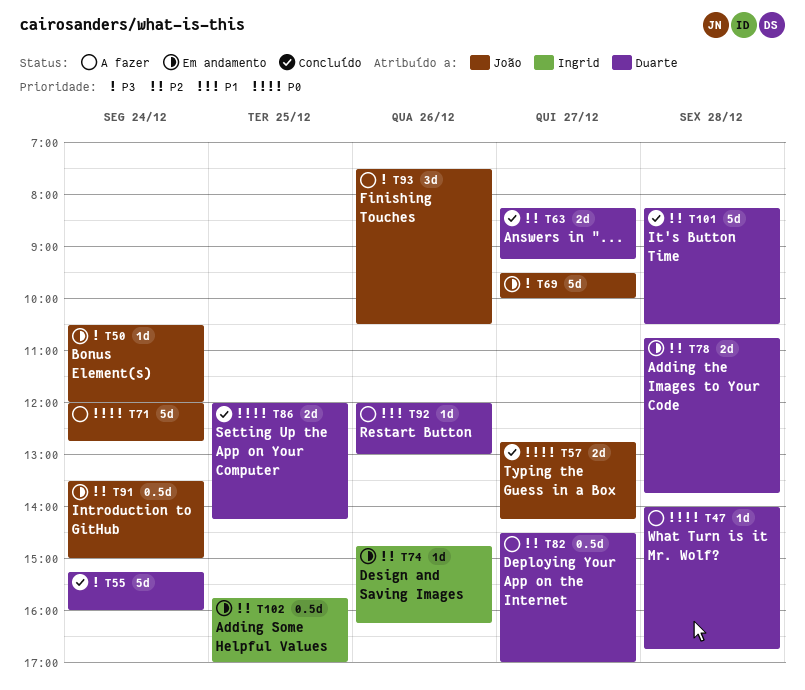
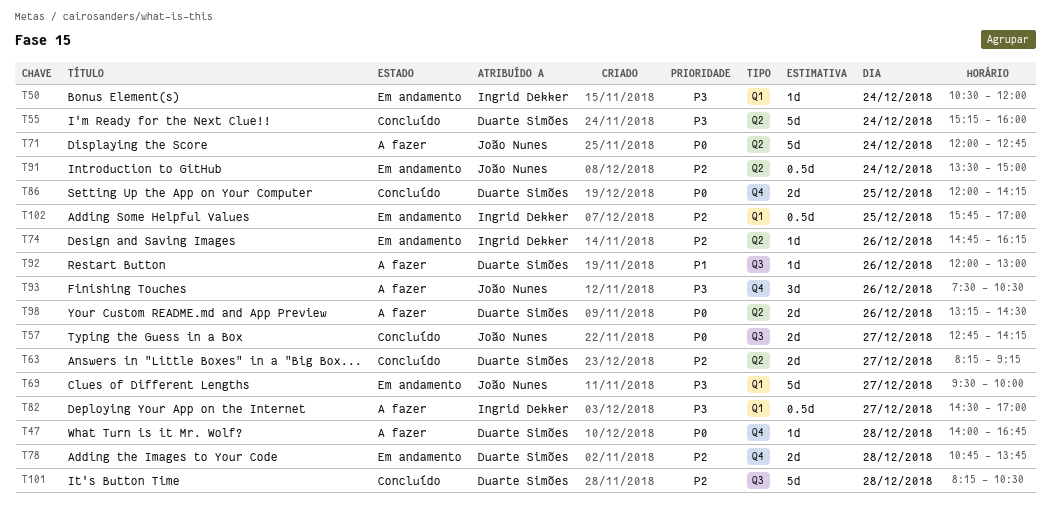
T50, owner: João Nunes -> Ingrid Dekker
T82, owner: Duarte Simões -> Ingrid Dekker
T82, priority: P2 -> P3
T98: none -> present

